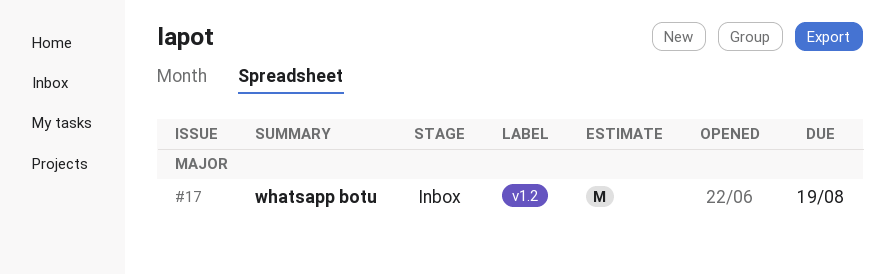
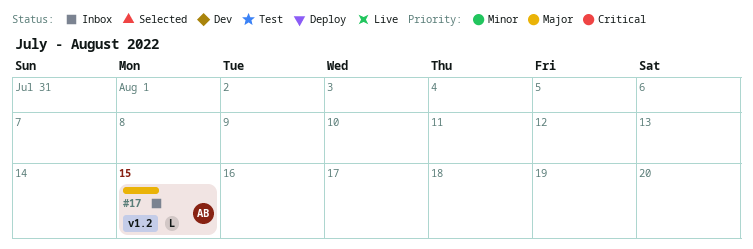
#17, estimate: M -> L
#17, due: Aug 19 -> Aug 15

